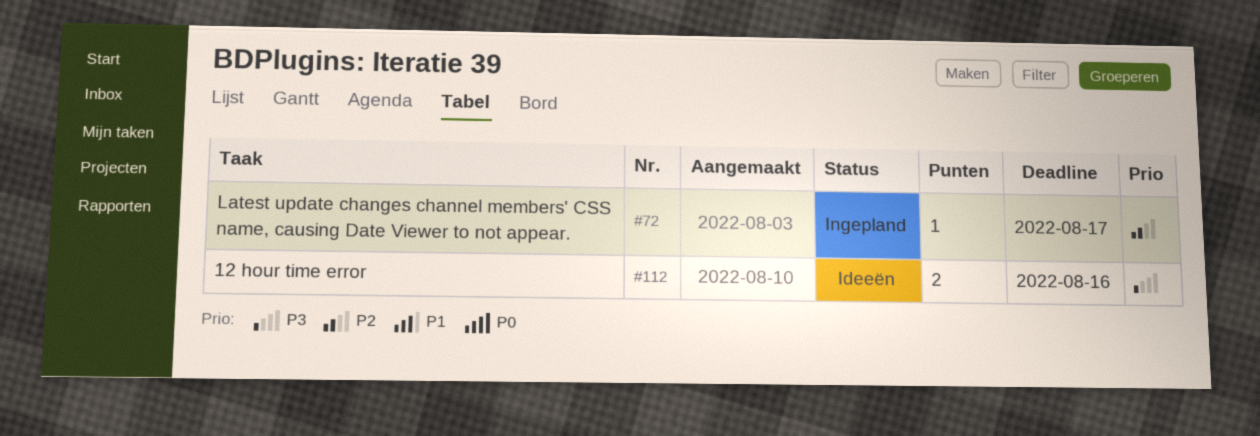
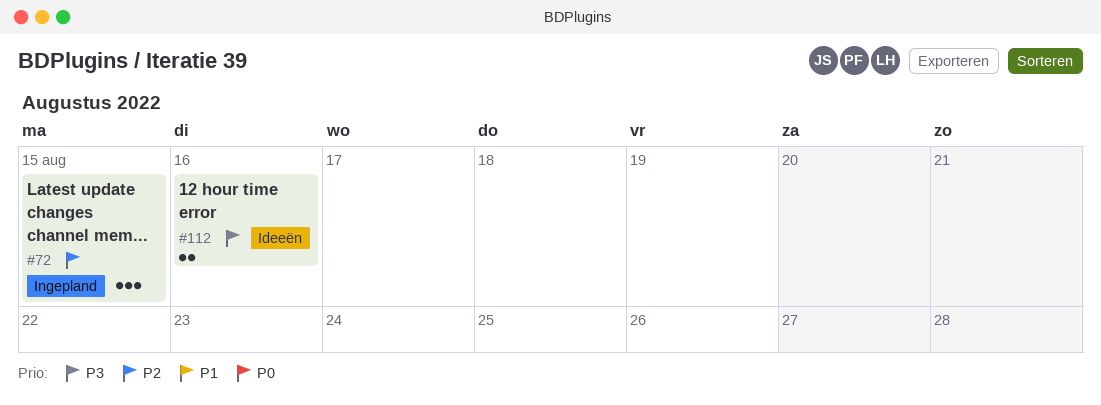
#72, estimate: 1 -> 3
#72, due: Aug 17 -> Aug 15

